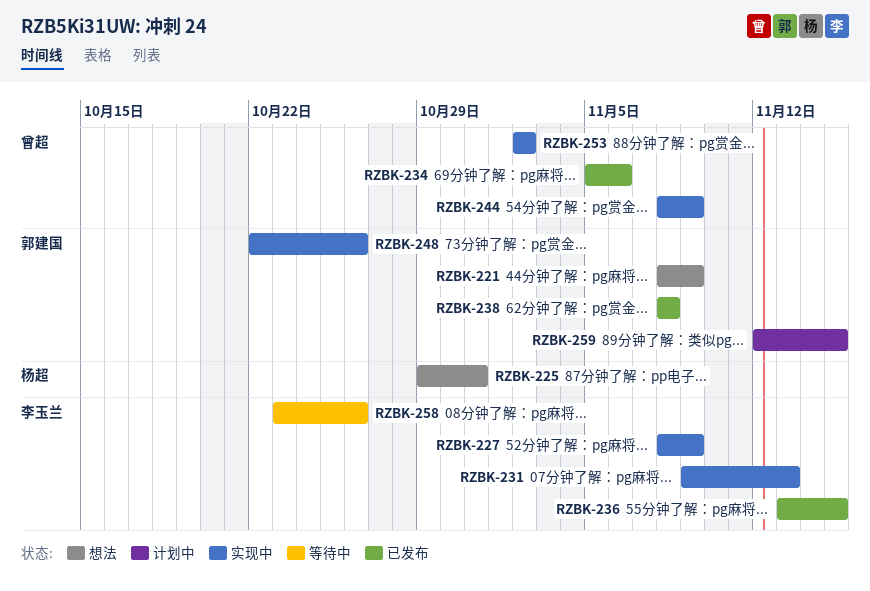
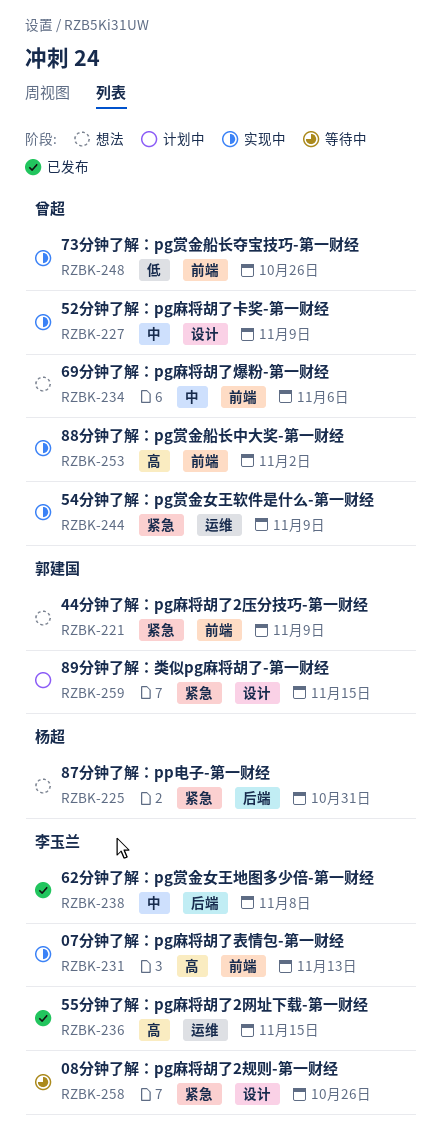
RZBK-227, owner: 李玉兰 -> 曾超
RZBK-234, status: 已发布 -> 想法
RZBK-238, owner: 郭建国 -> 李玉兰
RZBK-248, owner: 郭建国 -> 曾超

